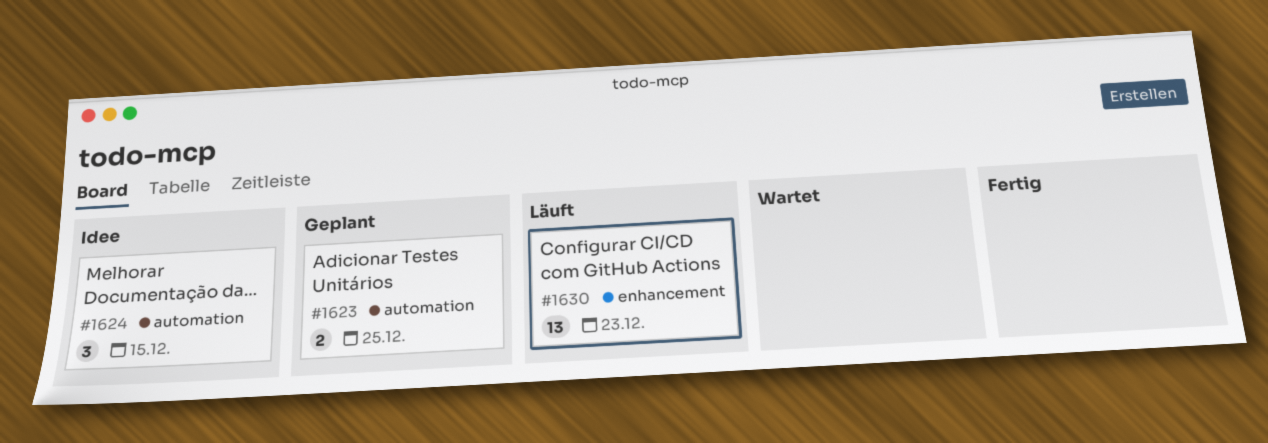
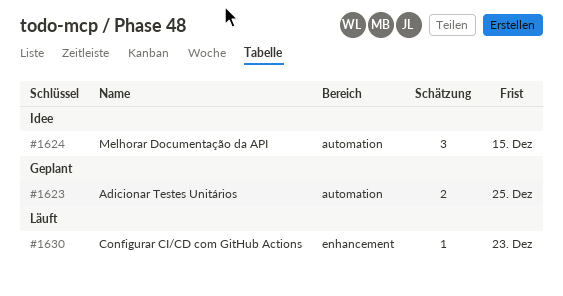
#1630, estimate: 13 -> 1

